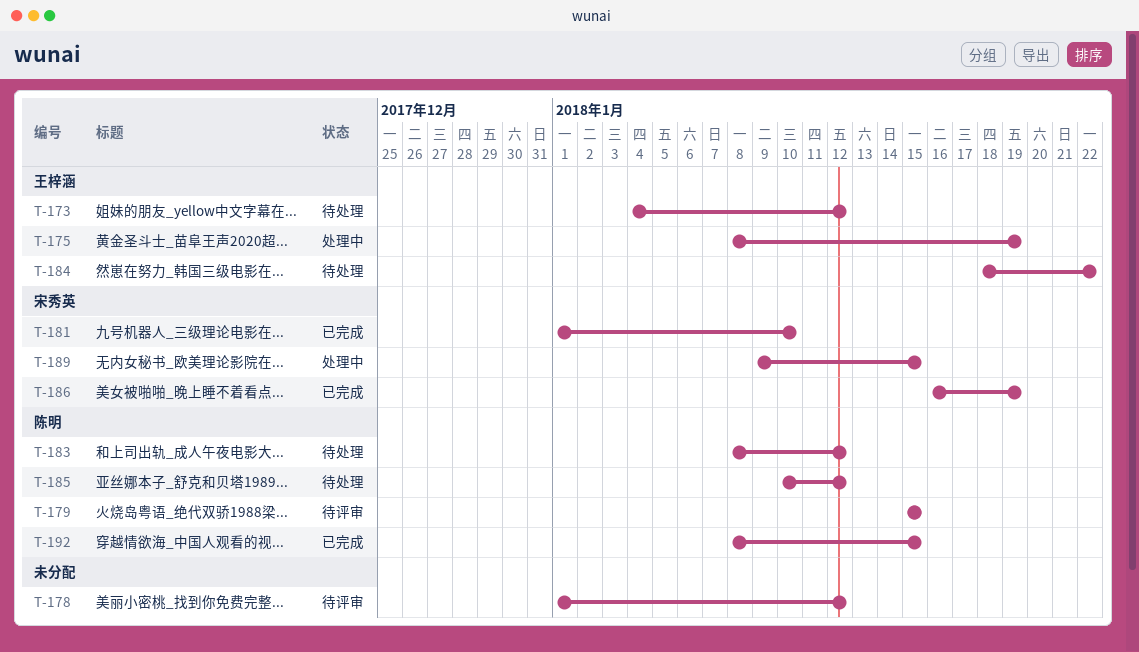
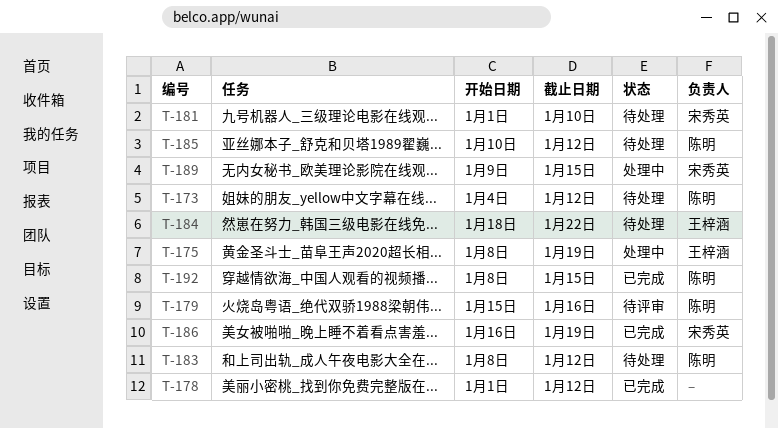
T-173, owner: 王梓涵 -> 陈明
T-178, status: 待评审 -> 已完成
T-179, due: Jan 15 -> Jan 16
T-181, status: 已完成 -> 待处理

